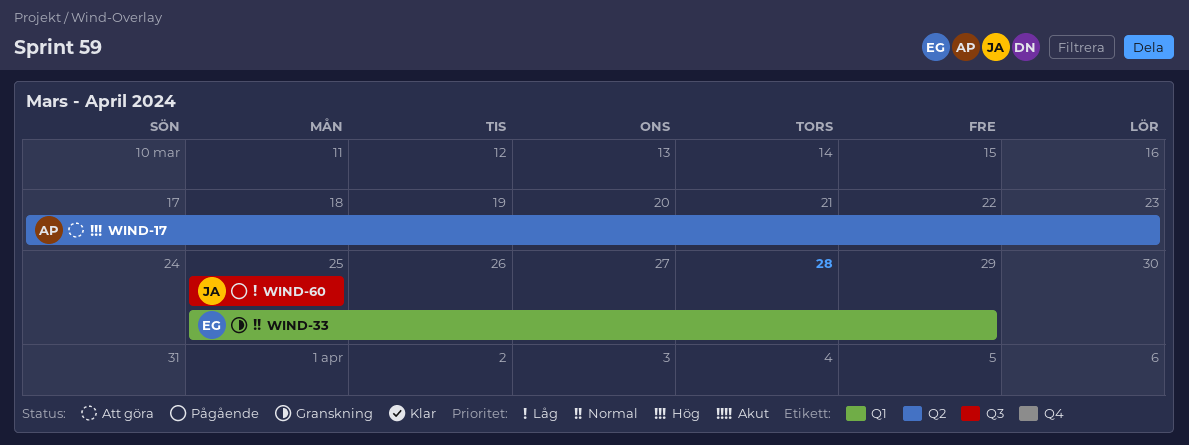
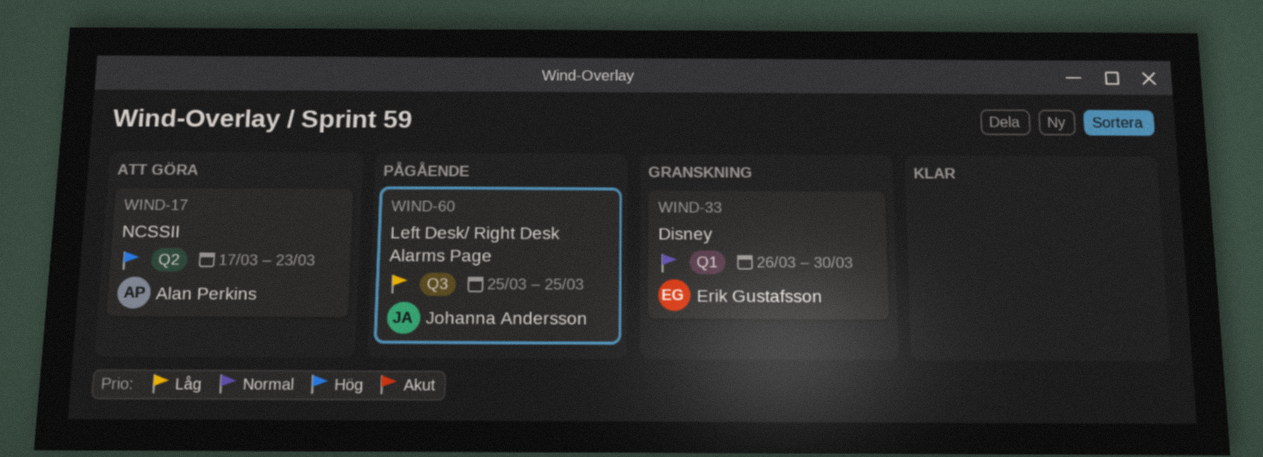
WIND-33, start: Mar 25 -> Mar 26
WIND-33, due: Mar 29 -> Mar 30

